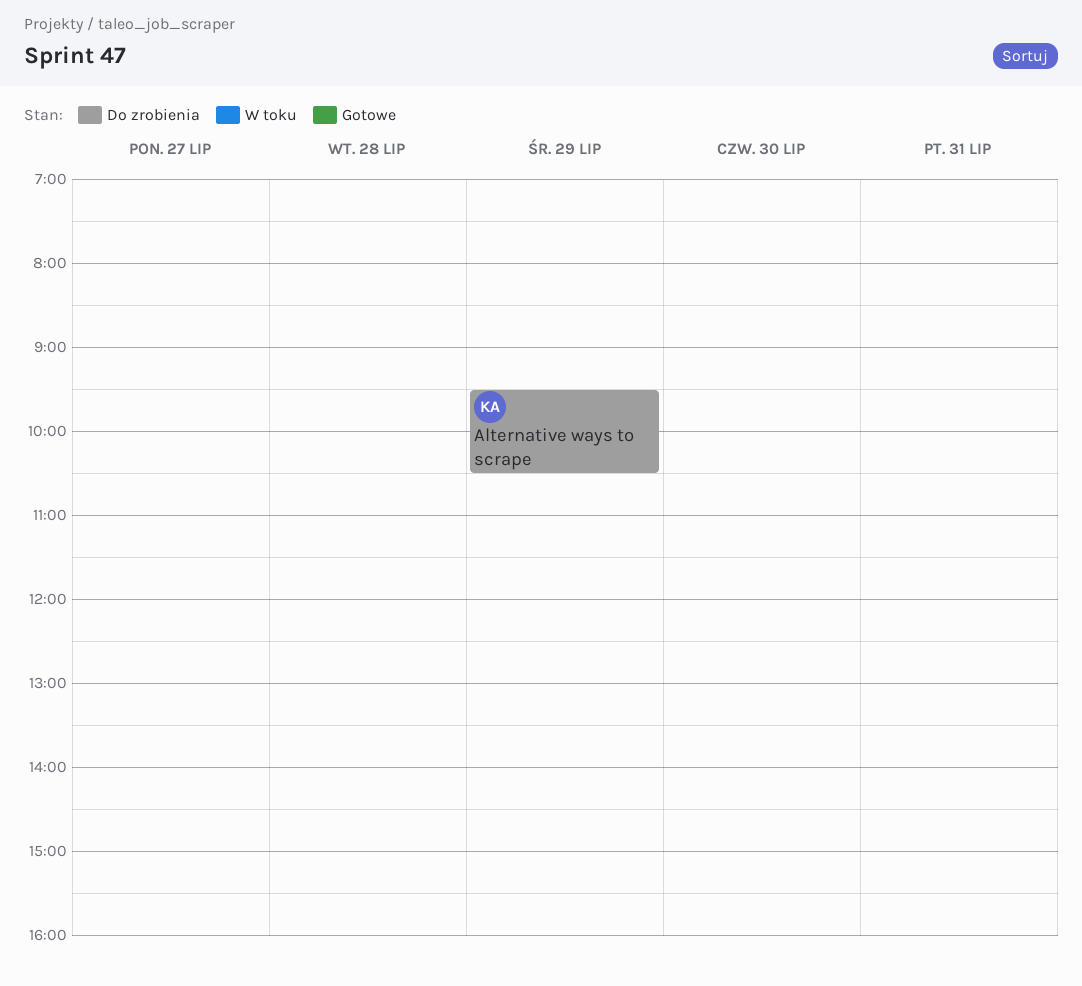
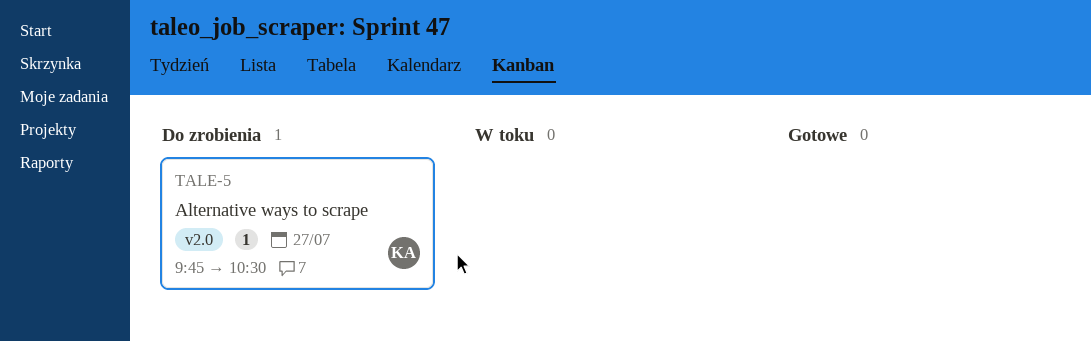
Alternative ways to scrape, day: Jul 29 -> Jul 27
Alternative ways to scrape, begins: 09:30 -> 09:45

